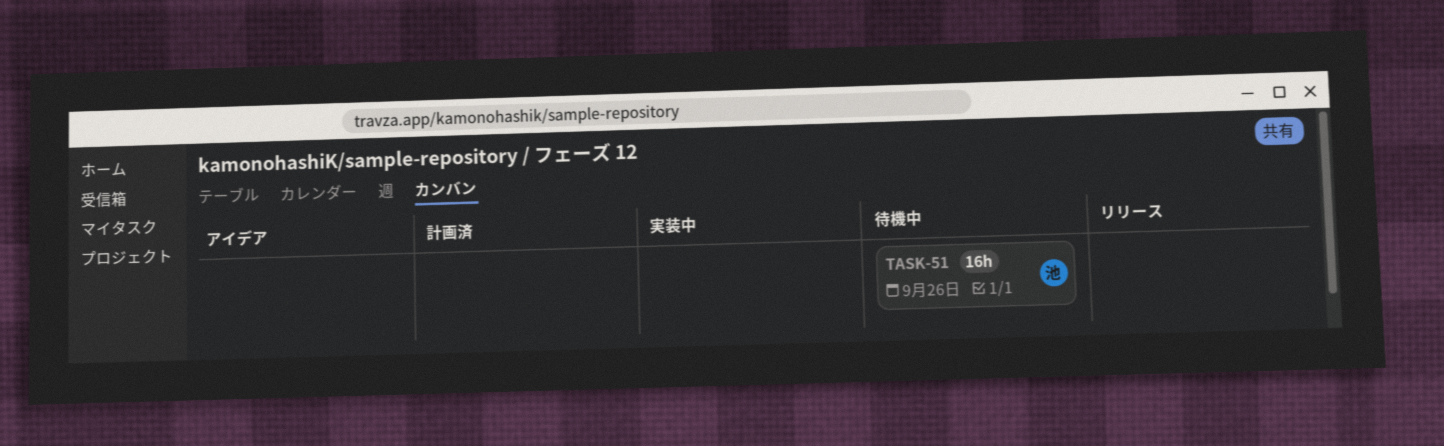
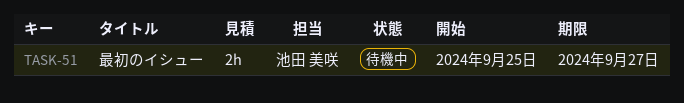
TASK-51, estimate: 16h -> 2h
TASK-51, due: Sep 26 -> Sep 27

